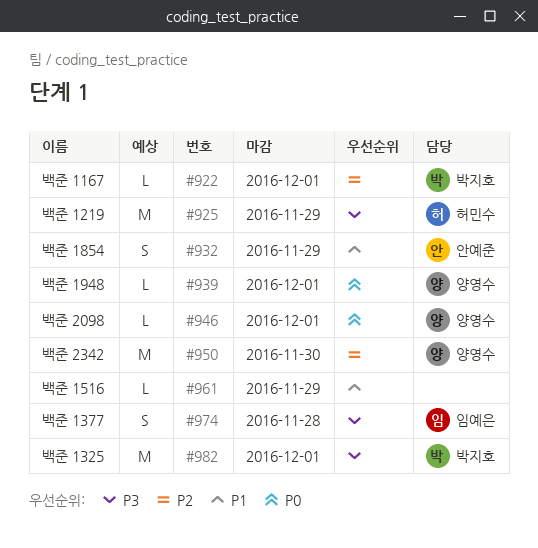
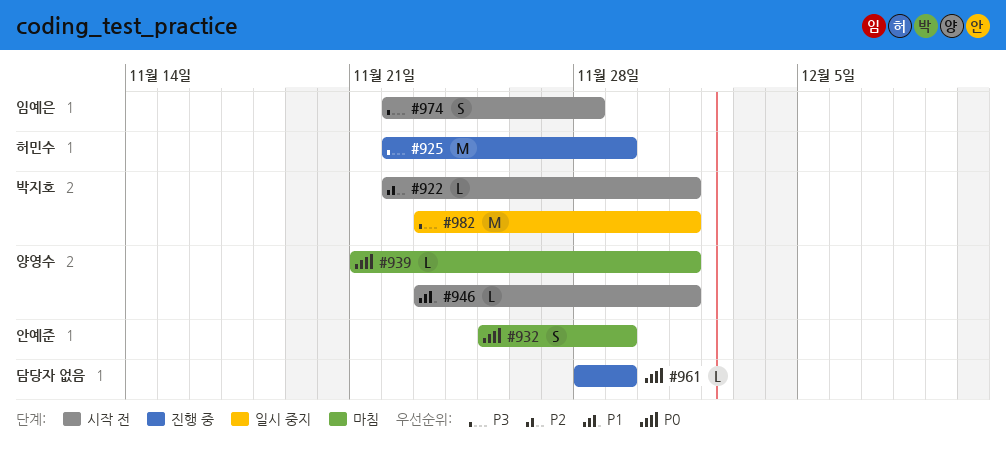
#932, priority: P1 -> P0
#946, priority: P0 -> P1
#950: present -> none
#961, priority: P1 -> P0

